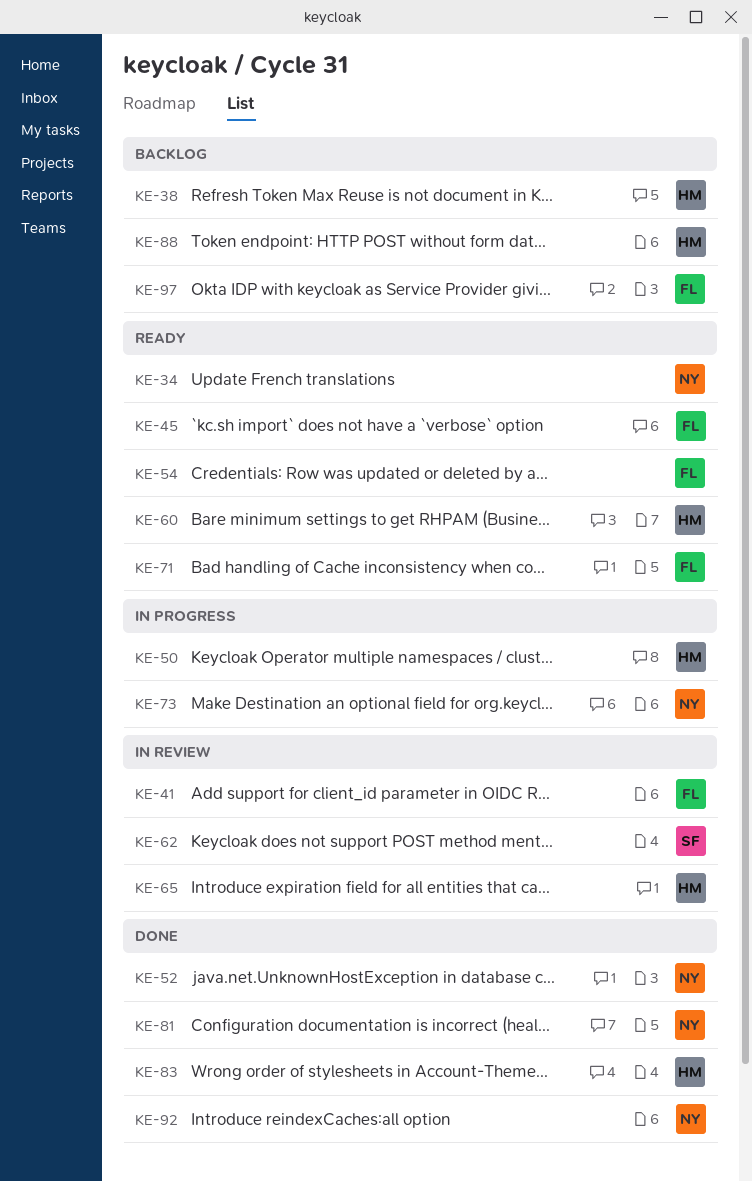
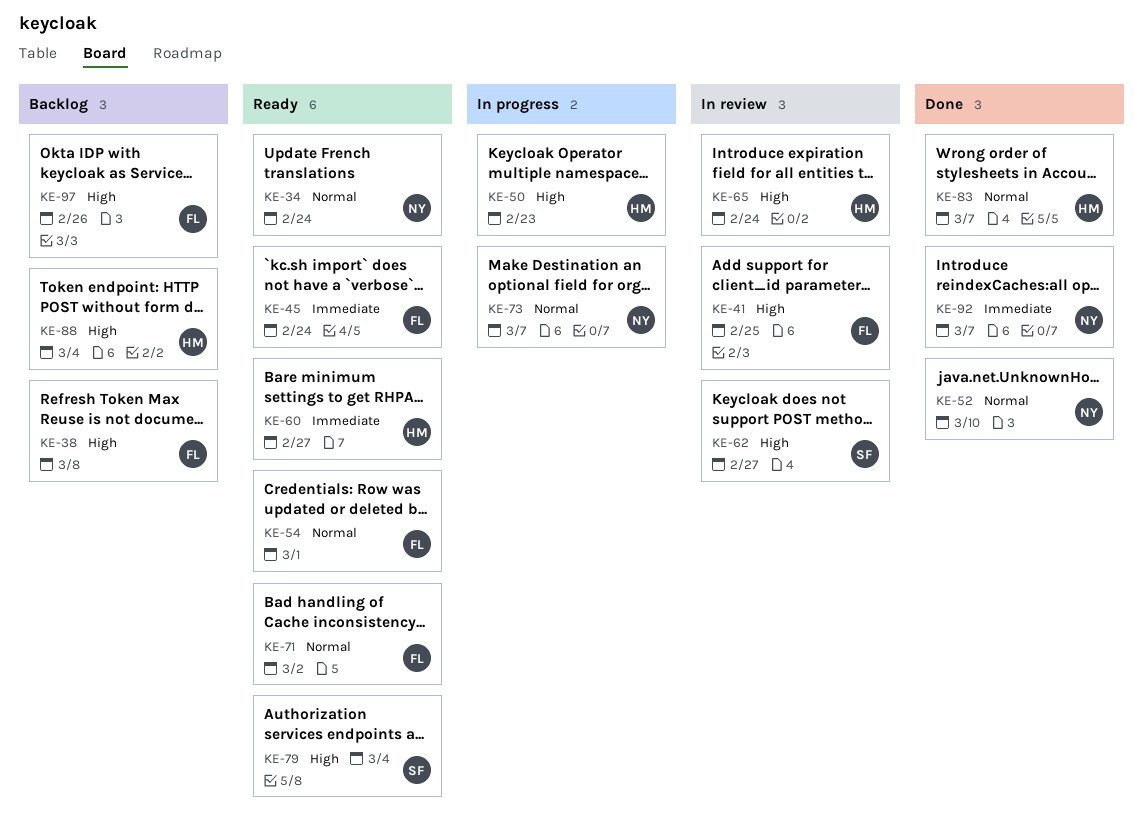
KE-38, owner: HM -> FL
KE-79: none -> present
KE-81: present -> none

